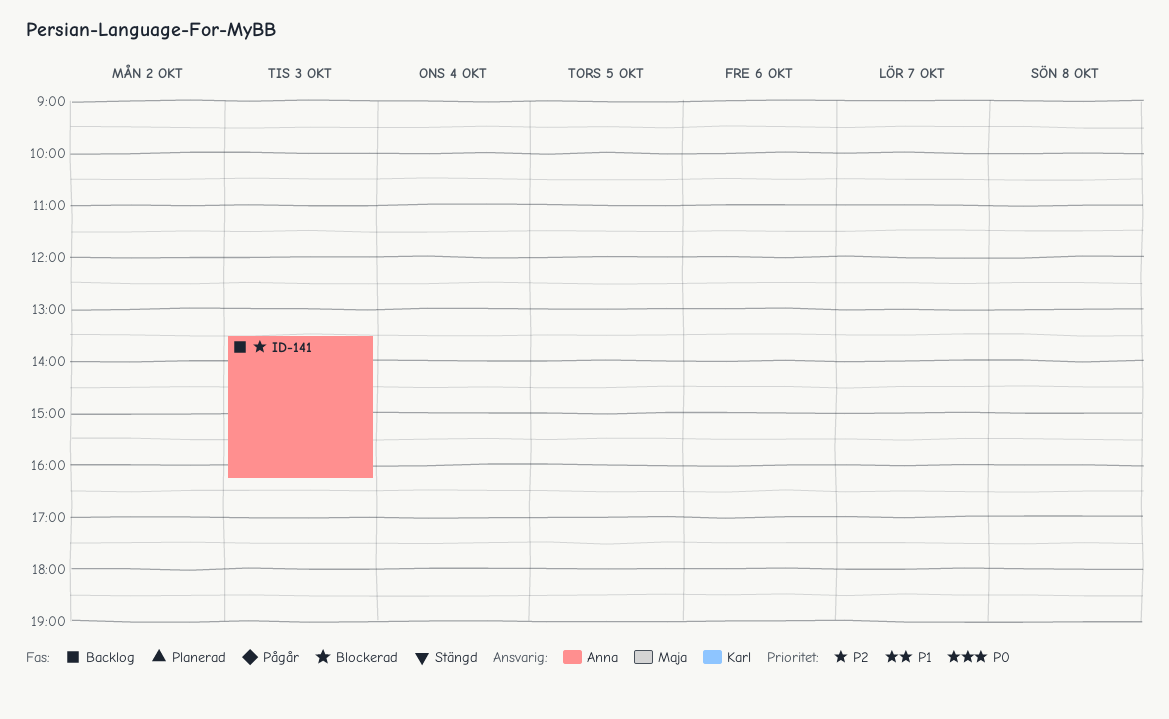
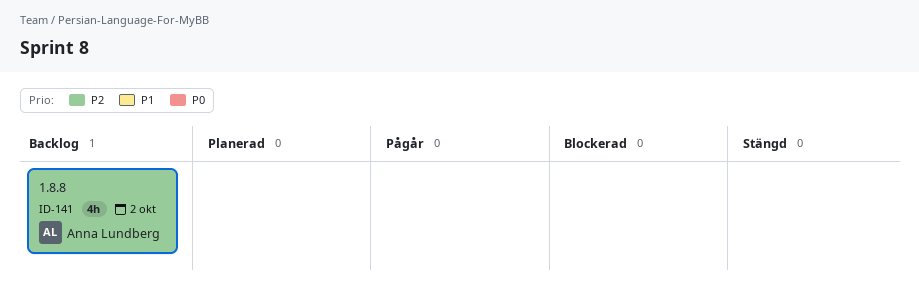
ID-141, day: Oct 3 -> Oct 2

